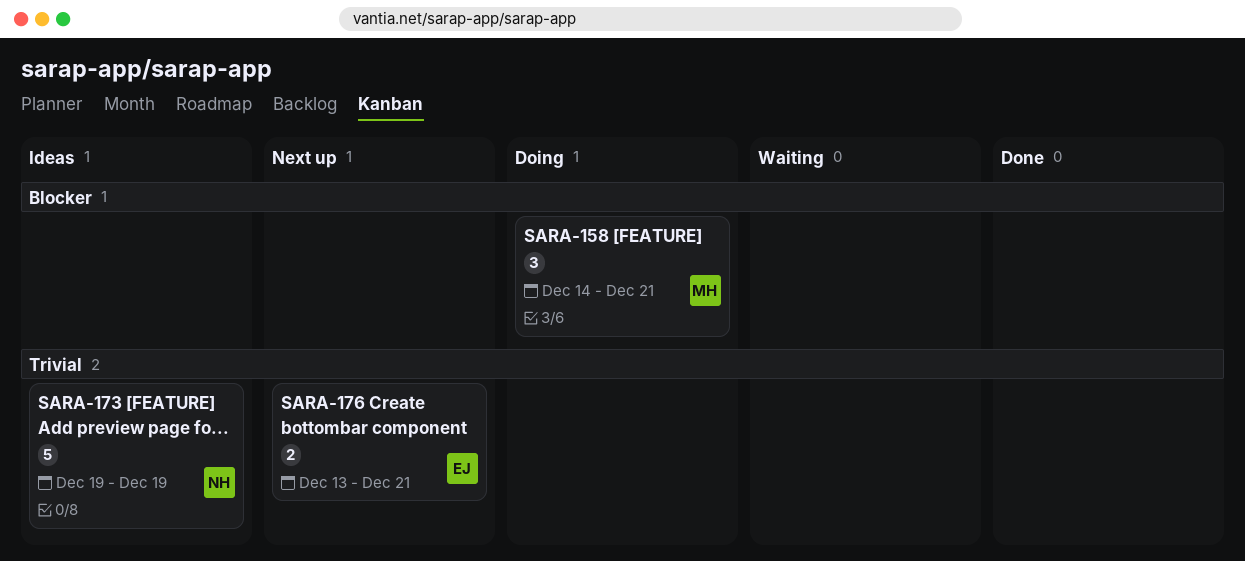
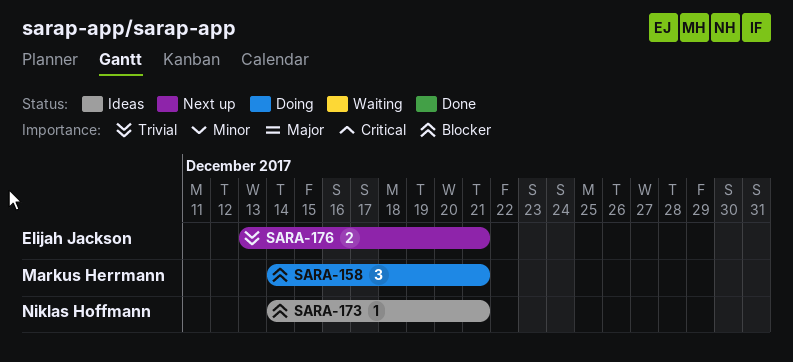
SARA-173, priority: Trivial -> Blocker
SARA-173, estimate: 5 -> 1
SARA-173, start: Dec 19 -> Dec 14
SARA-173, due: Dec 19 -> Dec 21

